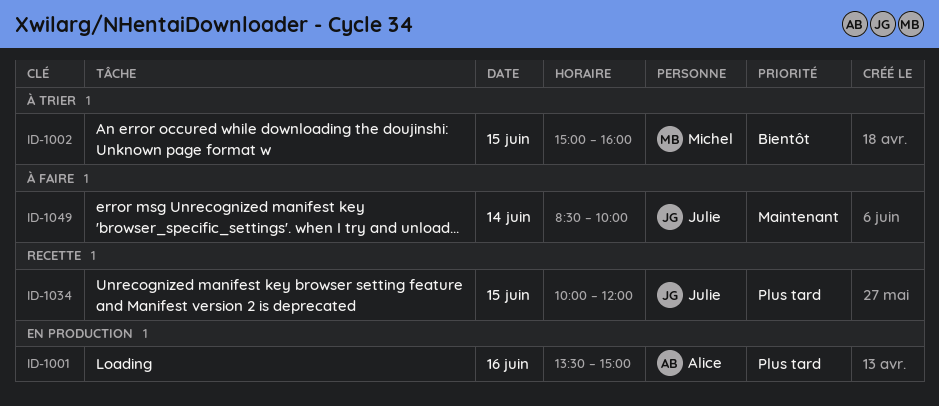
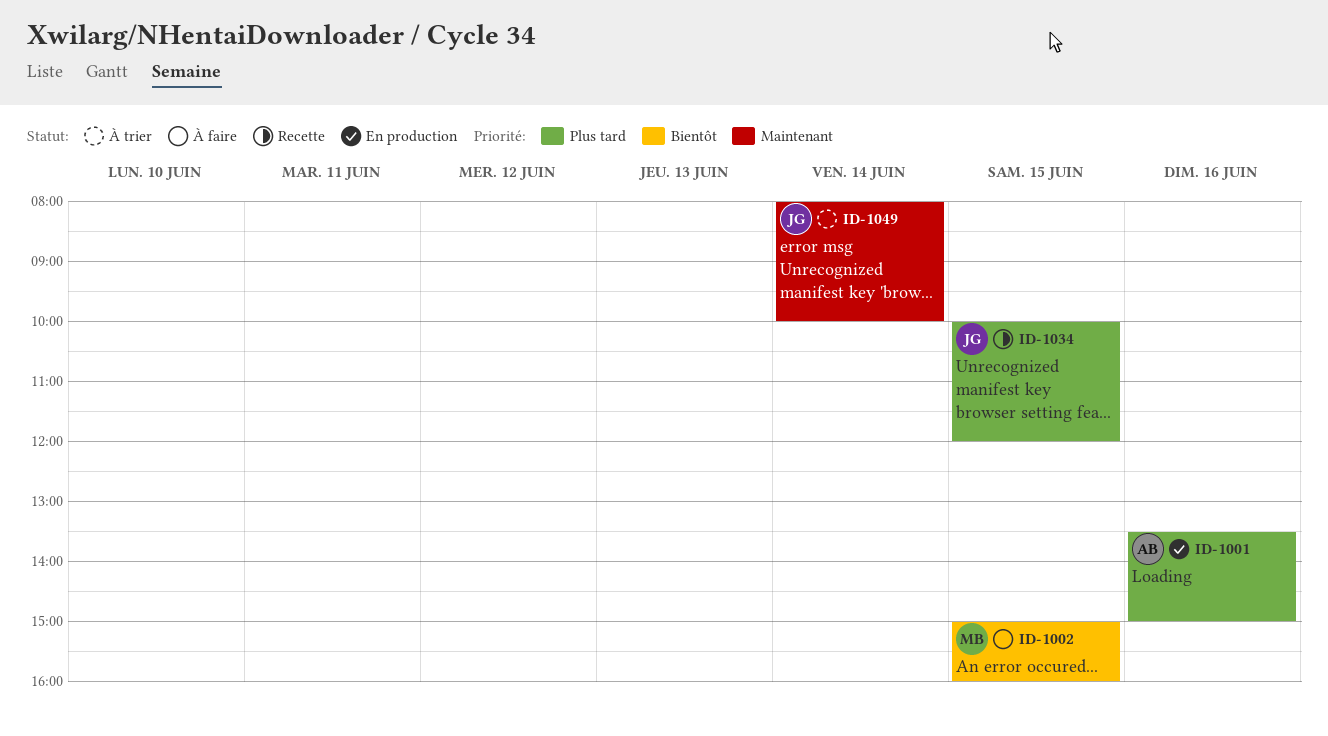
ID-1002, status: À trier -> À faire
ID-1049, status: À faire -> À trier
ID-1049, begins: 08:30 -> 08:00

